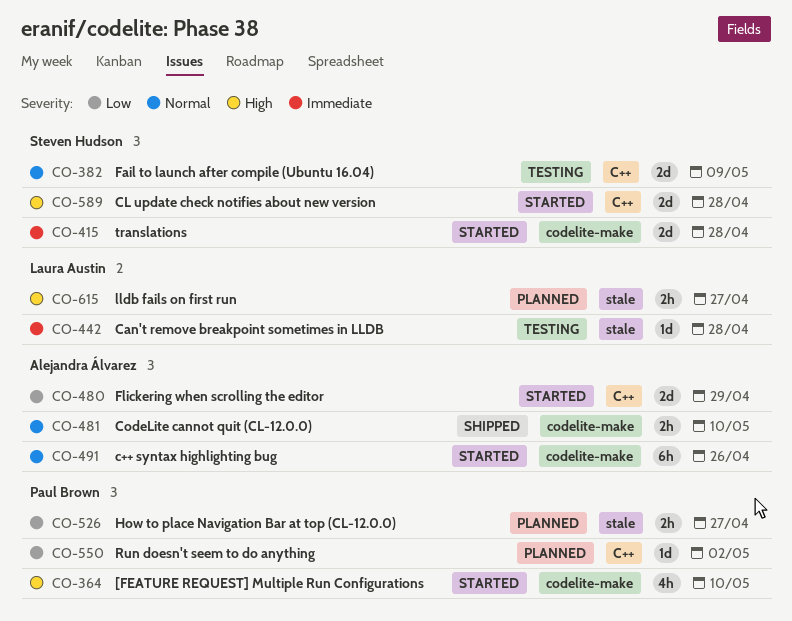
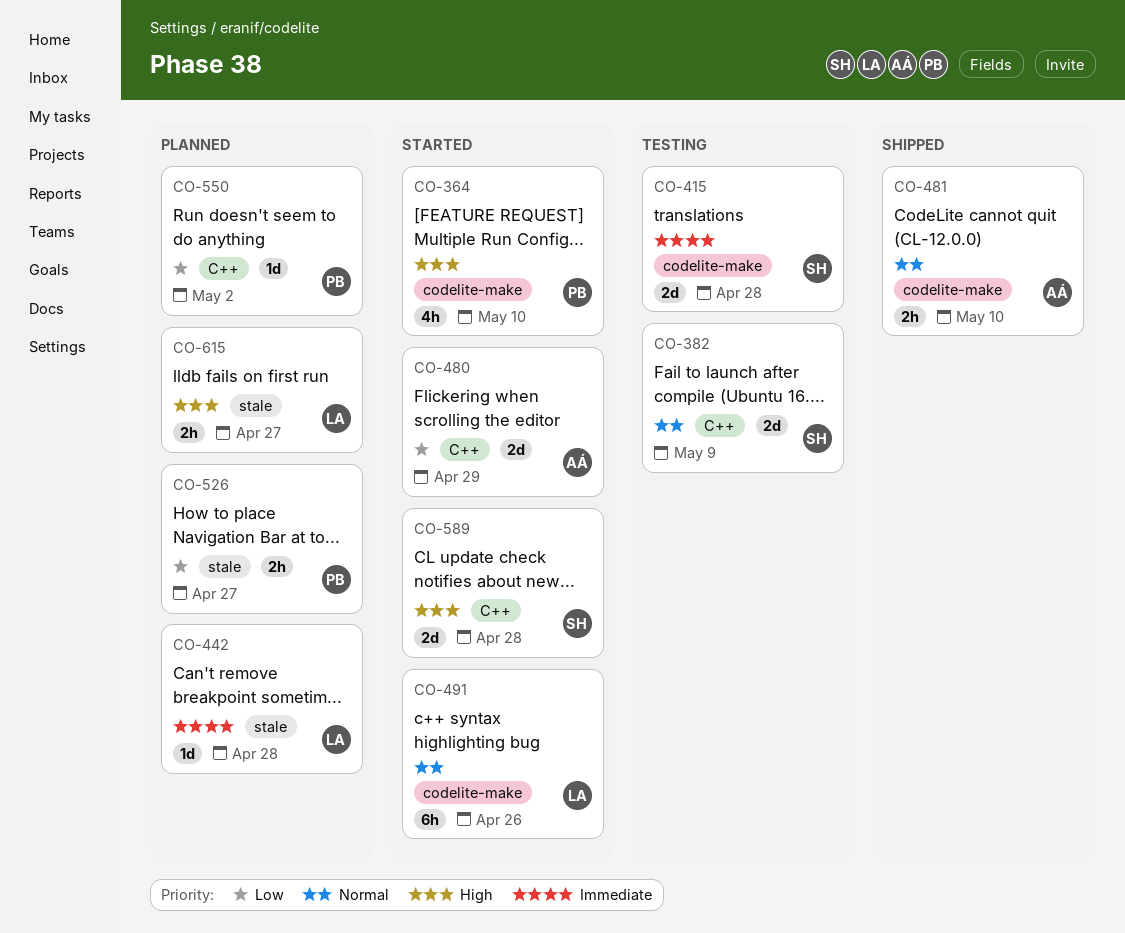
CO-415, status: Started -> Testing
CO-442, status: Testing -> Planned
CO-491, owner: Alejandra Álvarez -> Laura Austin

